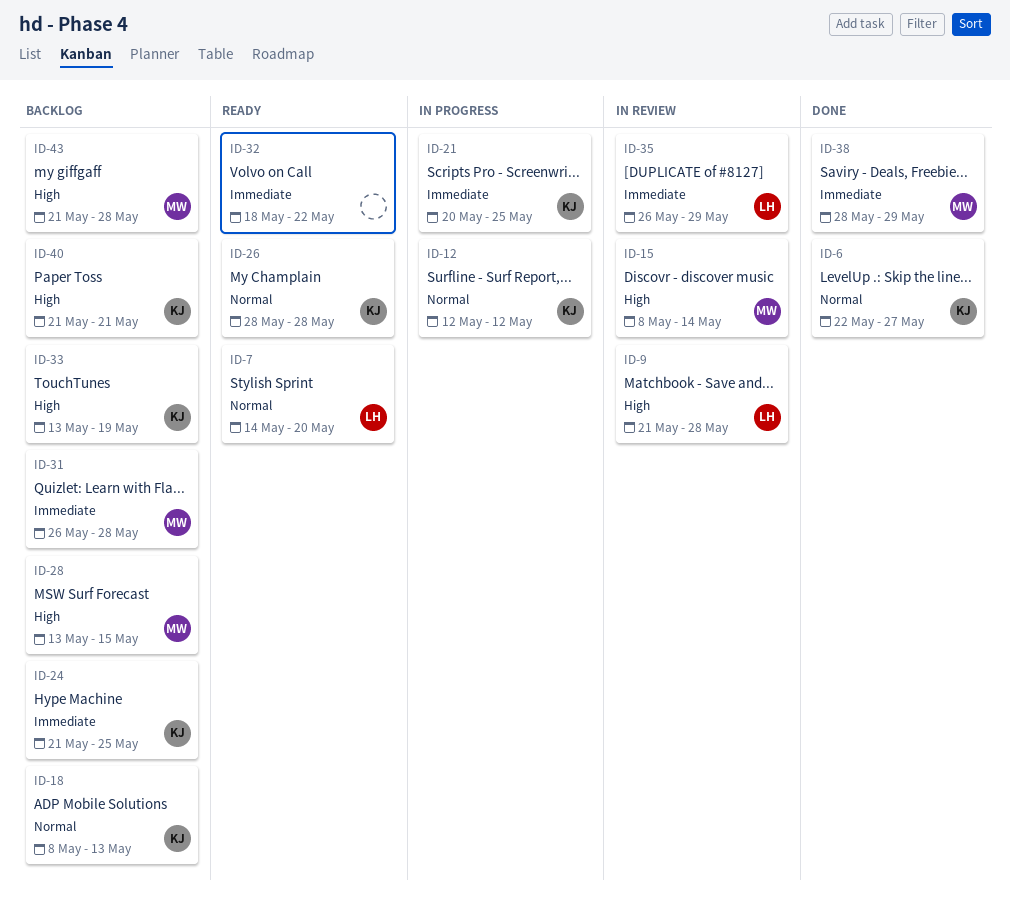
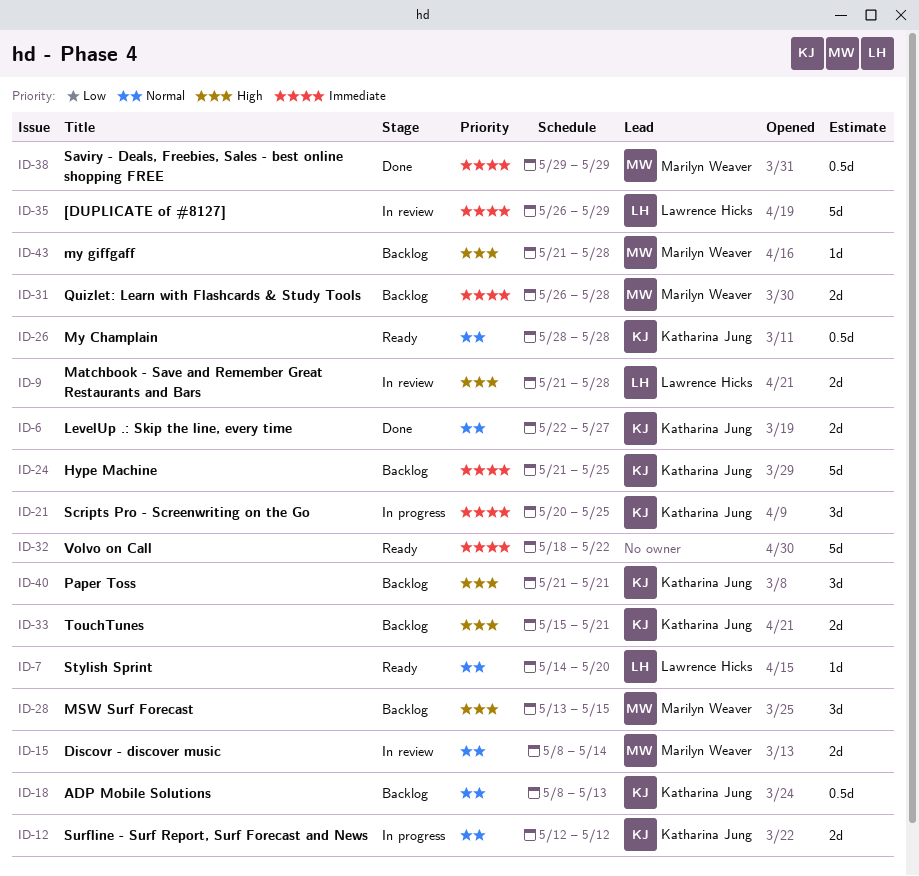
ID-15, priority: High -> Normal
ID-33, start: May 13 -> May 15
ID-33, due: May 19 -> May 21
ID-38, start: May 28 -> May 29

